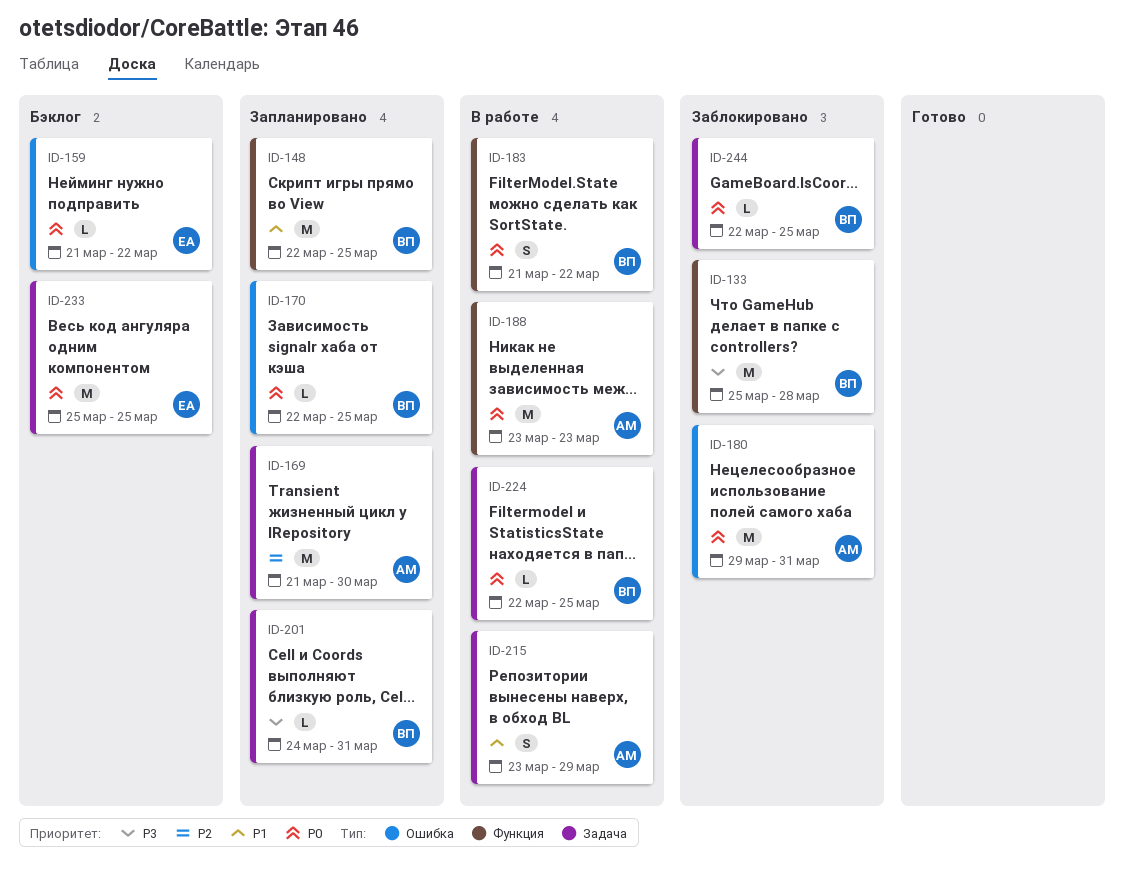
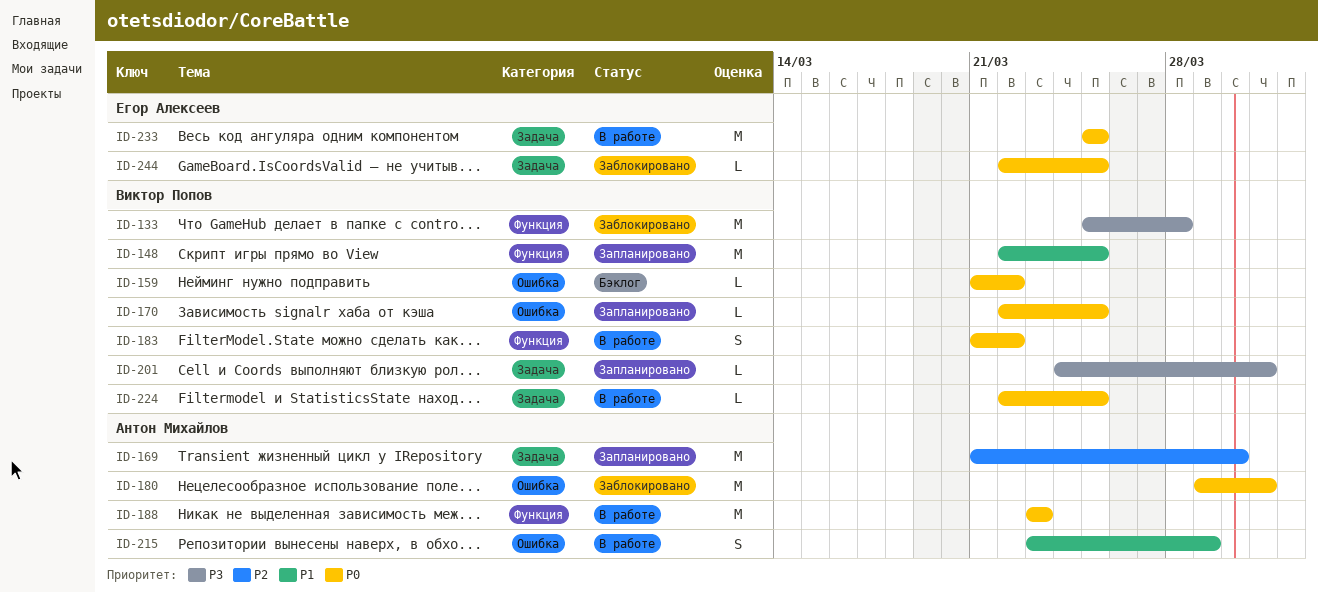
ID-159, owner: Егор Алексеев -> Виктор Попов
ID-215, label: Задача -> Ошибка
ID-233, status: Бэклог -> В работе
ID-244, owner: Виктор Попов -> Егор Алексеев

